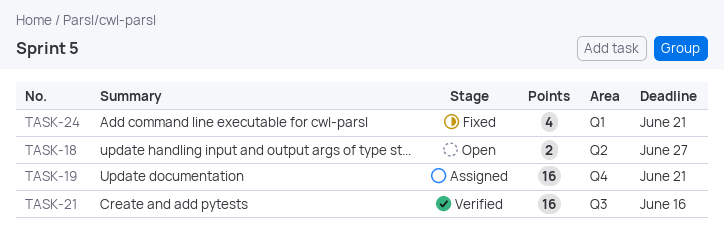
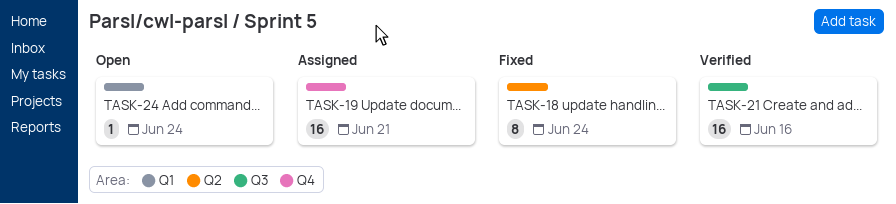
TASK-18, status: Open -> Fixed
TASK-18, estimate: 2 -> 8
TASK-18, due: Jun 27 -> Jun 24
TASK-24, status: Fixed -> Open
TASK-24, estimate: 4 -> 1
TASK-24, due: Jun 21 -> Jun 24

